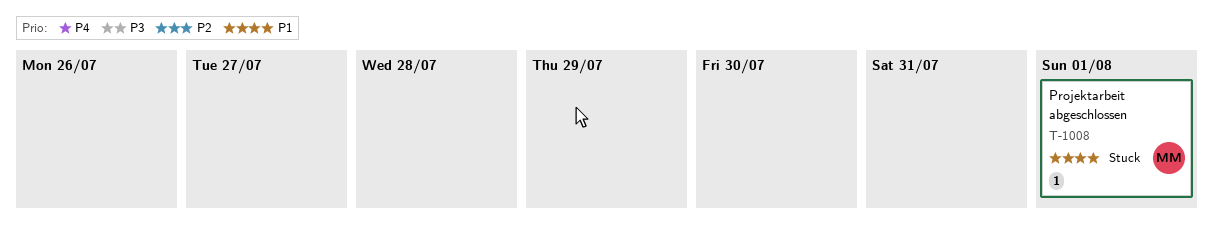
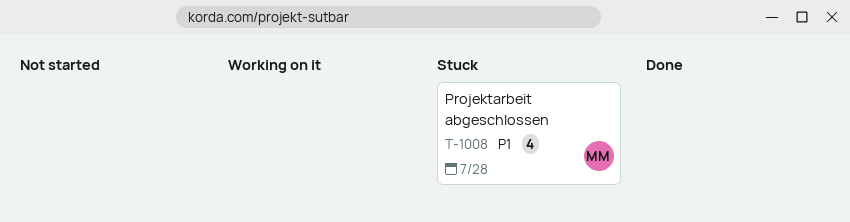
T-1008, estimate: 1 -> 4
T-1008, due: Aug 1 -> Jul 28

